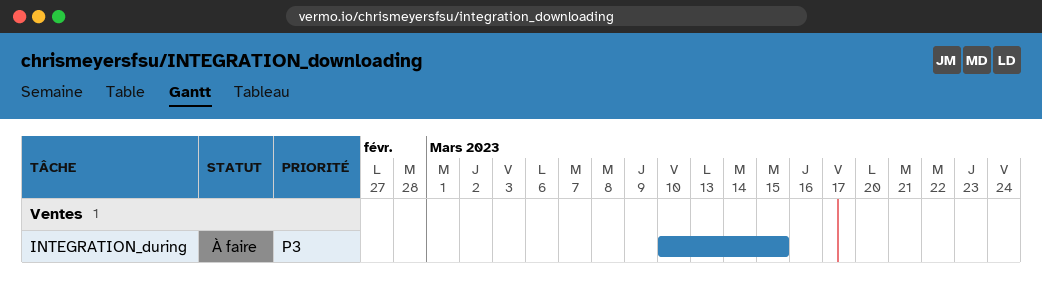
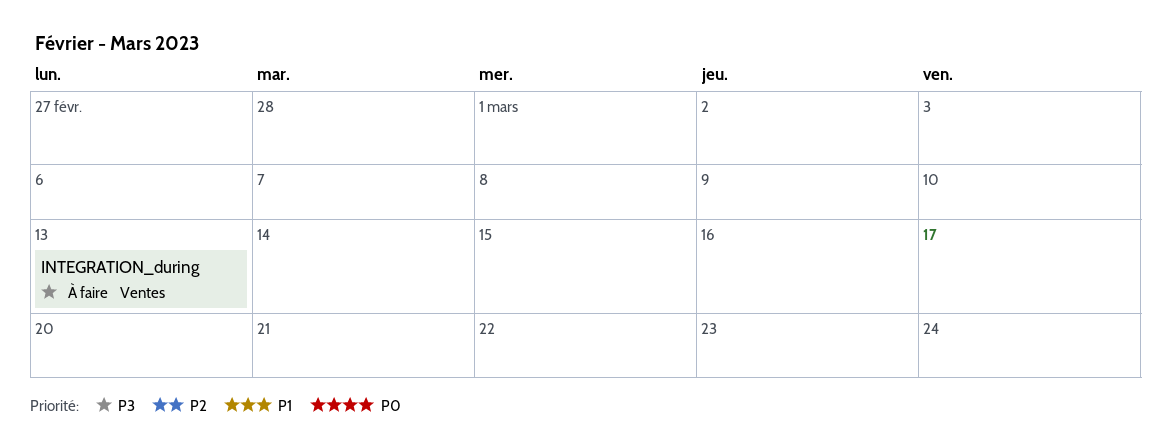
INTEGRATION_during, due: Mar 15 -> Mar 13

